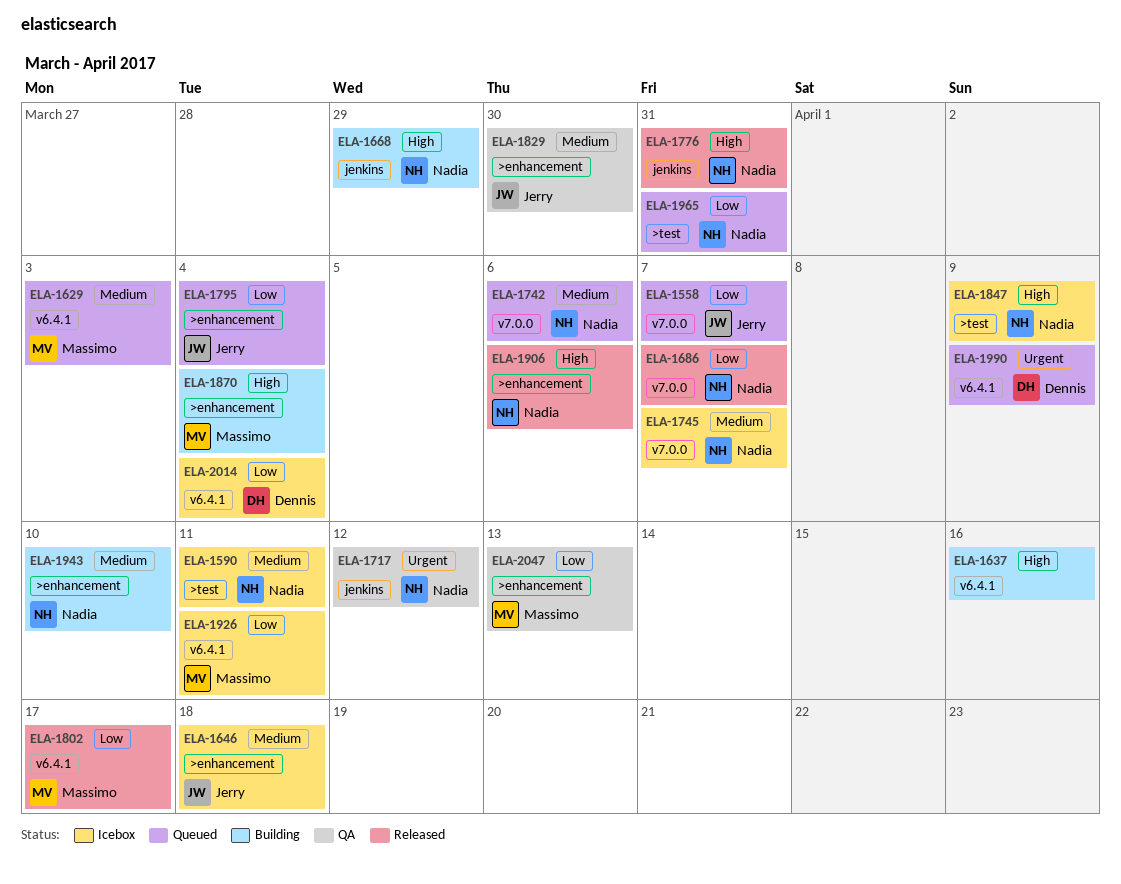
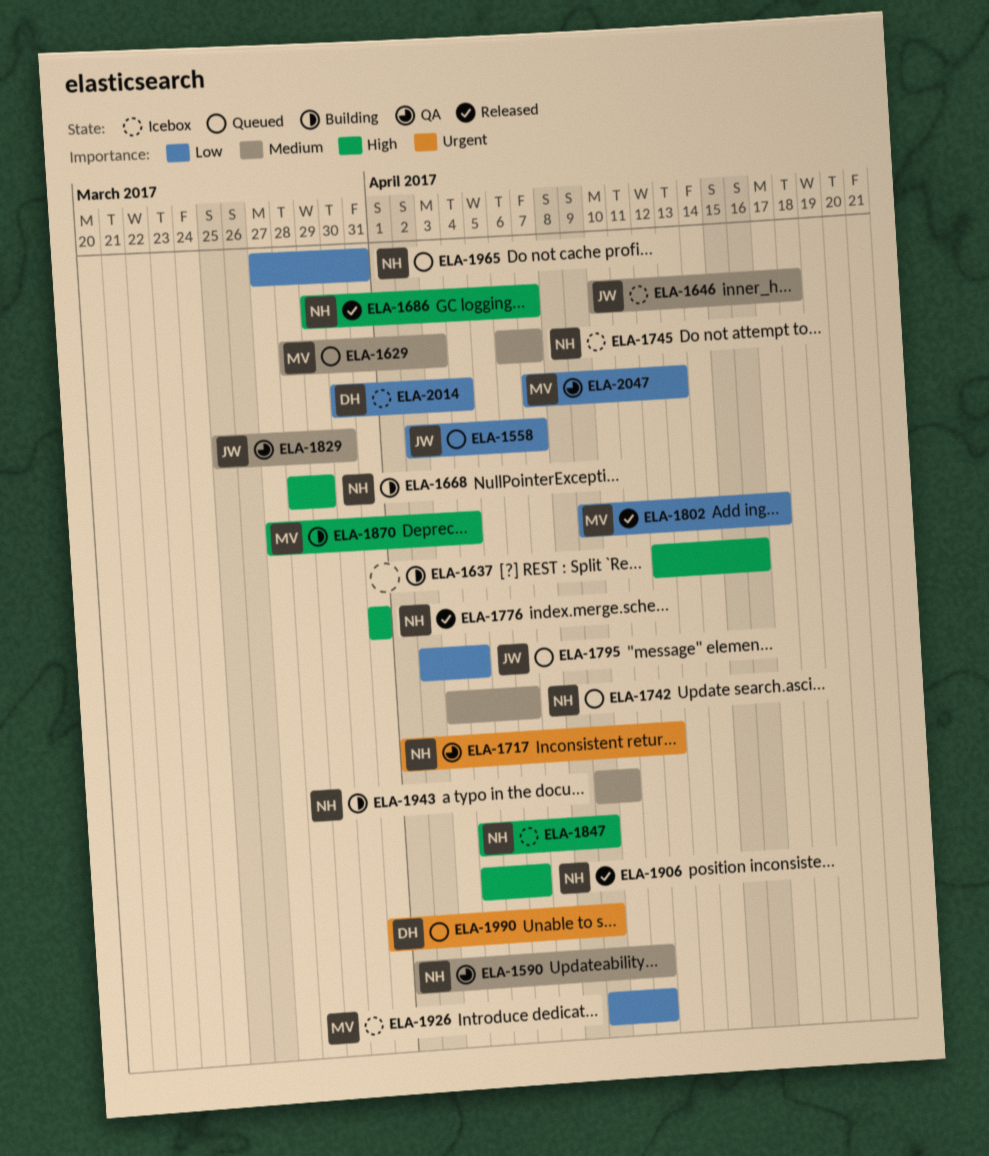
ELA-1590, status: Icebox -> QA
ELA-1686, priority: Low -> High

